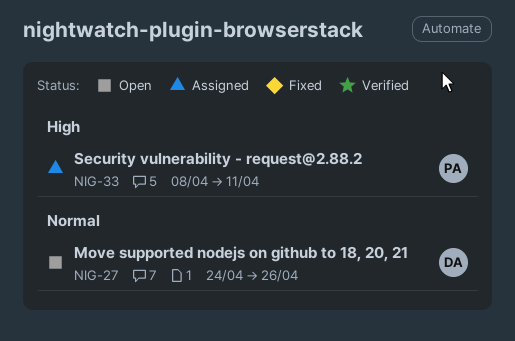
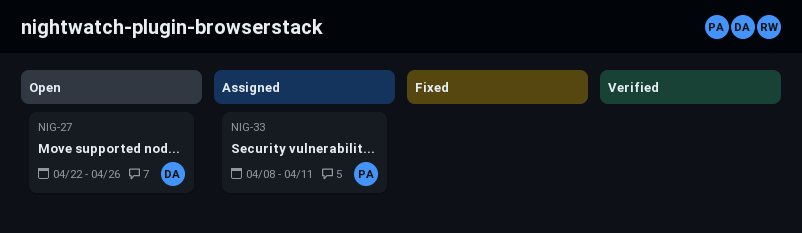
NIG-27, start: Apr 24 -> Apr 22

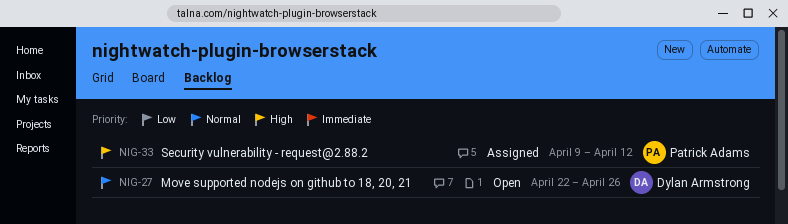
NIG-33, start: Apr 8 -> Apr 9
NIG-33, due: Apr 11 -> Apr 12

